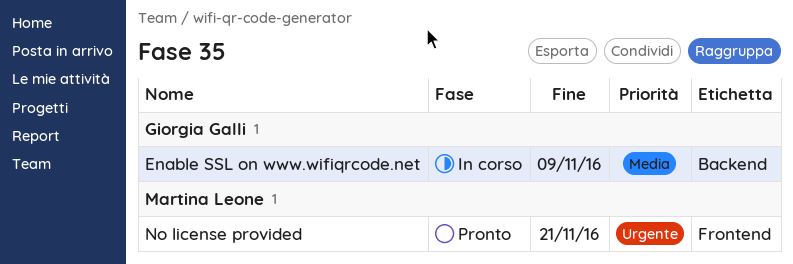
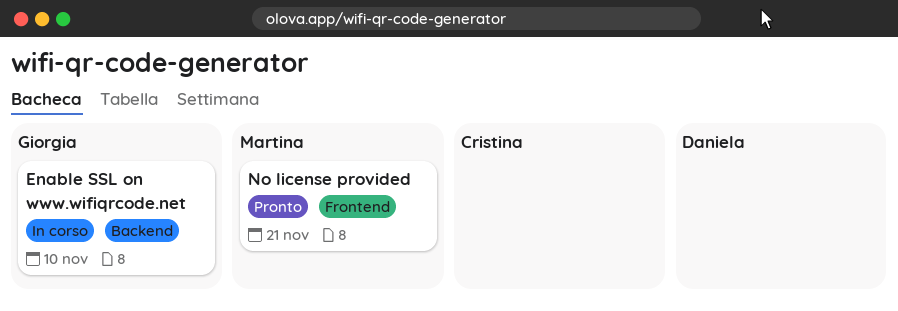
Enable SSL on www.wifiqrcode.net, due: Nov 9 -> Nov 10

